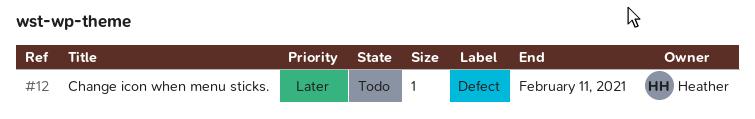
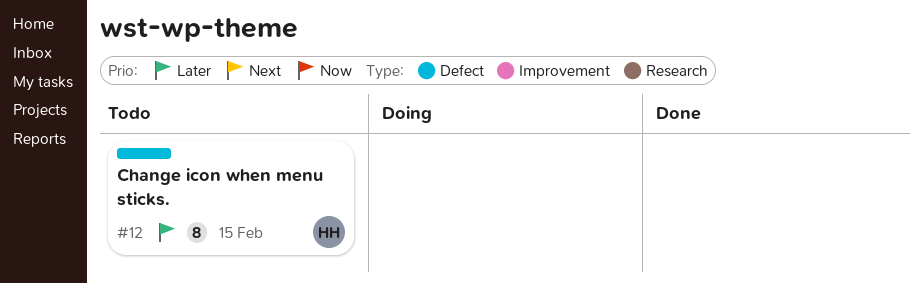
#12, estimate: 1 -> 8
#12, due: Feb 11 -> Feb 15

